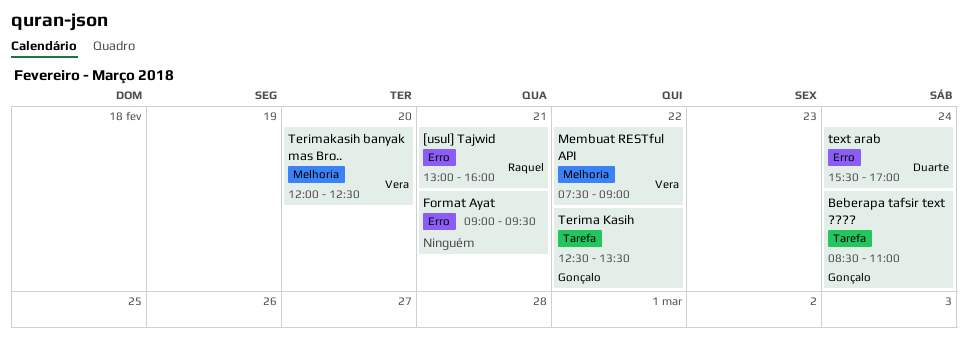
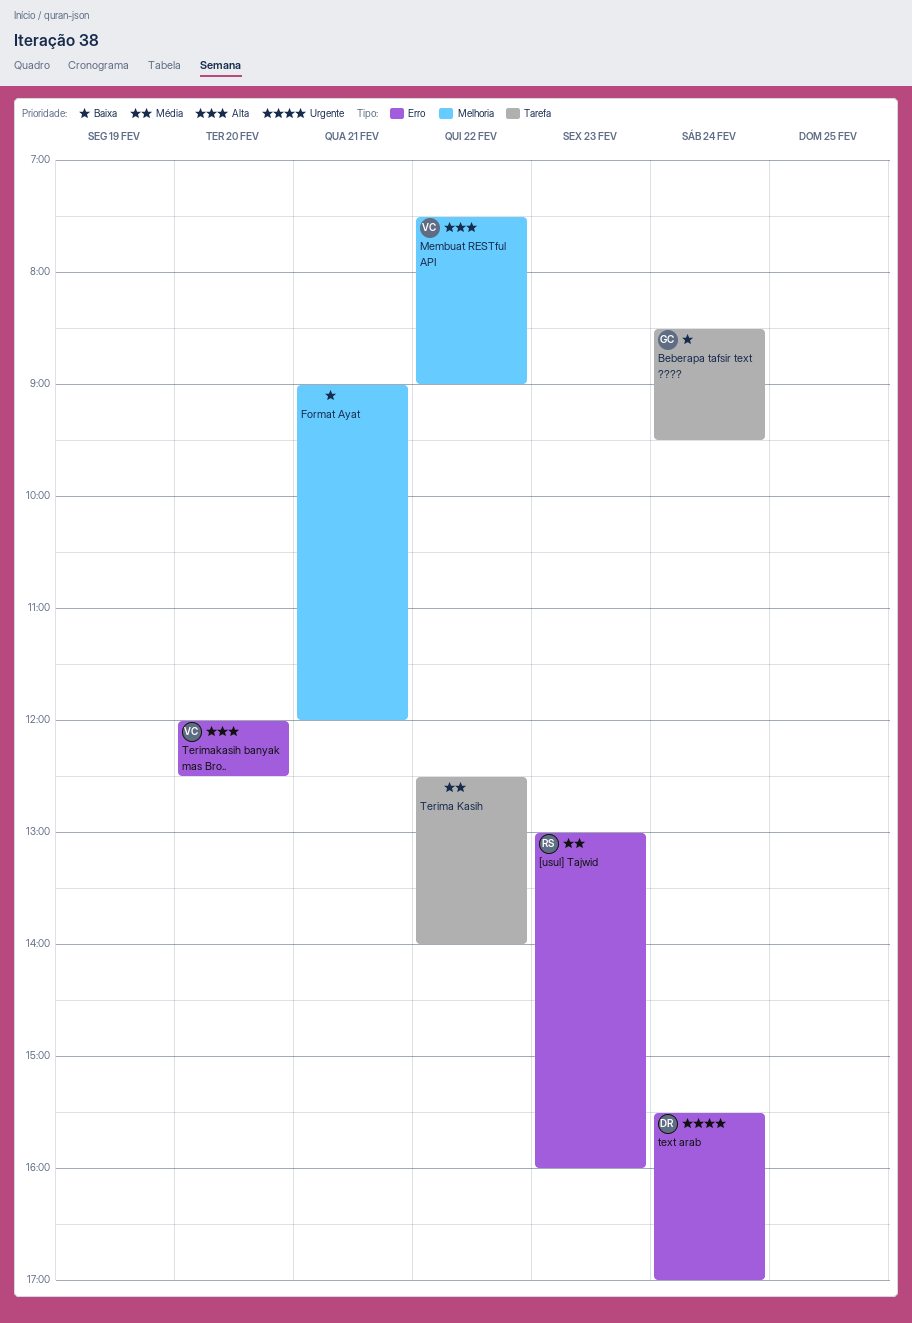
[usul] Tajwid, day: Feb 21 -> Feb 23
Beberapa tafsir text ????, ends: 11:00 -> 09:30
Format Ayat, label: Erro -> Melhoria
Format Ayat, ends: 09:30 -> 12:00
Terima Kasih, owner: Gonçalo -> none
Terima Kasih, ends: 13:30 -> 14:00
Terimakasih banyak mas Bro.., label: Melhoria -> Erro

